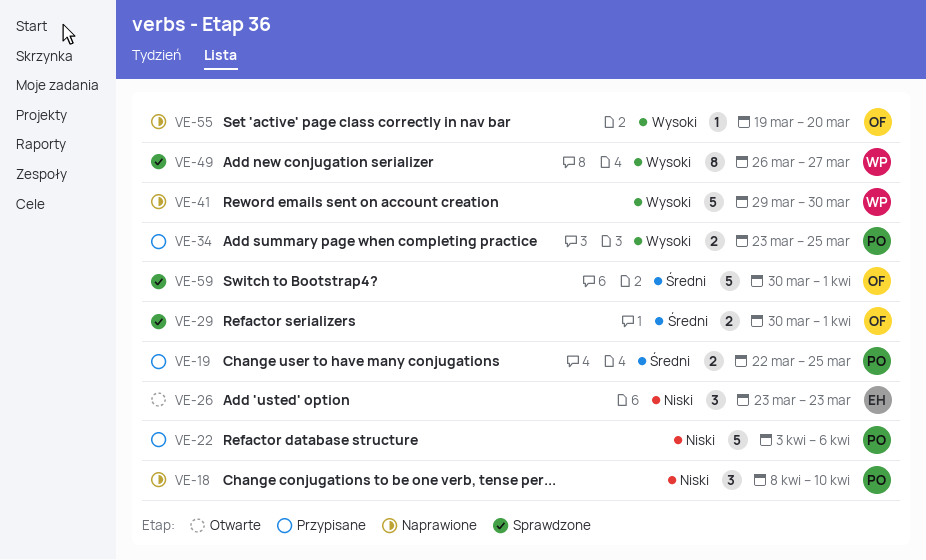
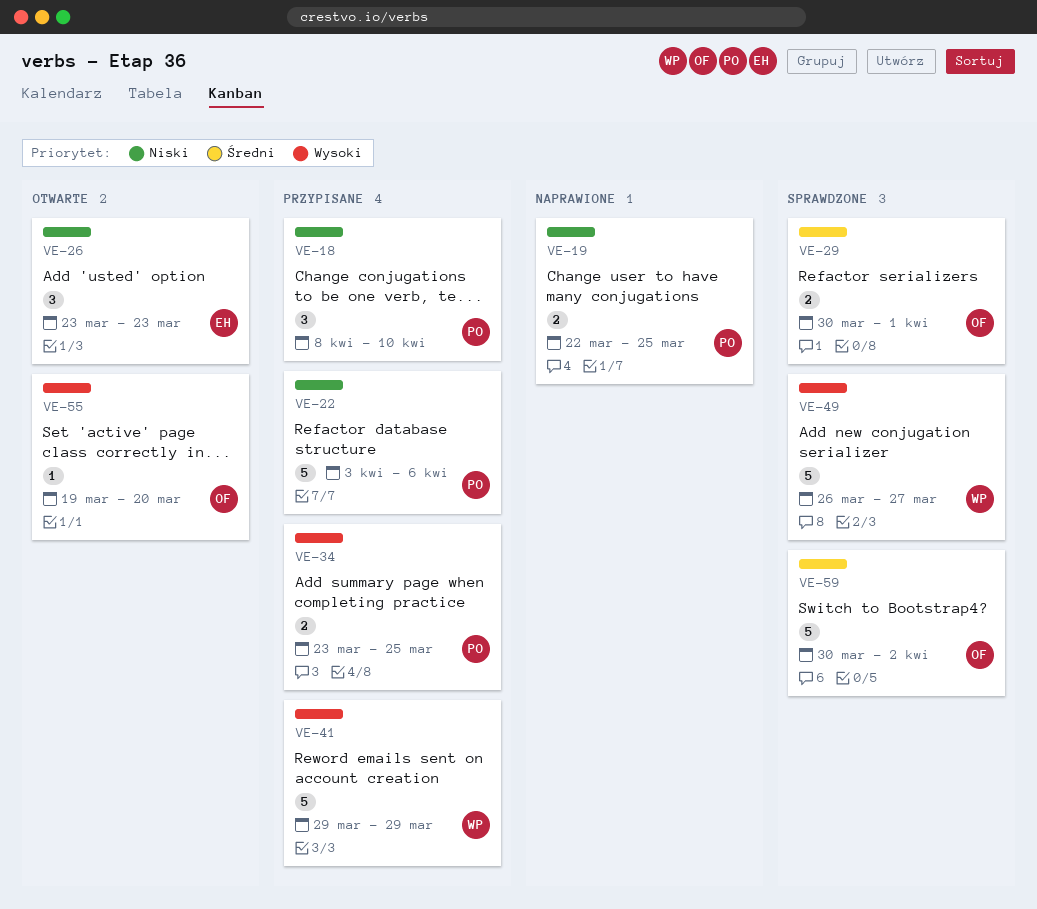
VE-18, status: Naprawione -> Przypisane
VE-19, status: Przypisane -> Naprawione
VE-19, priority: Średni -> Niski
VE-41, status: Naprawione -> Przypisane
VE-41, due: Mar 30 -> Mar 29
VE-49, estimate: 8 -> 5
VE-55, status: Naprawione -> Otwarte
VE-59, due: Apr 1 -> Apr 2

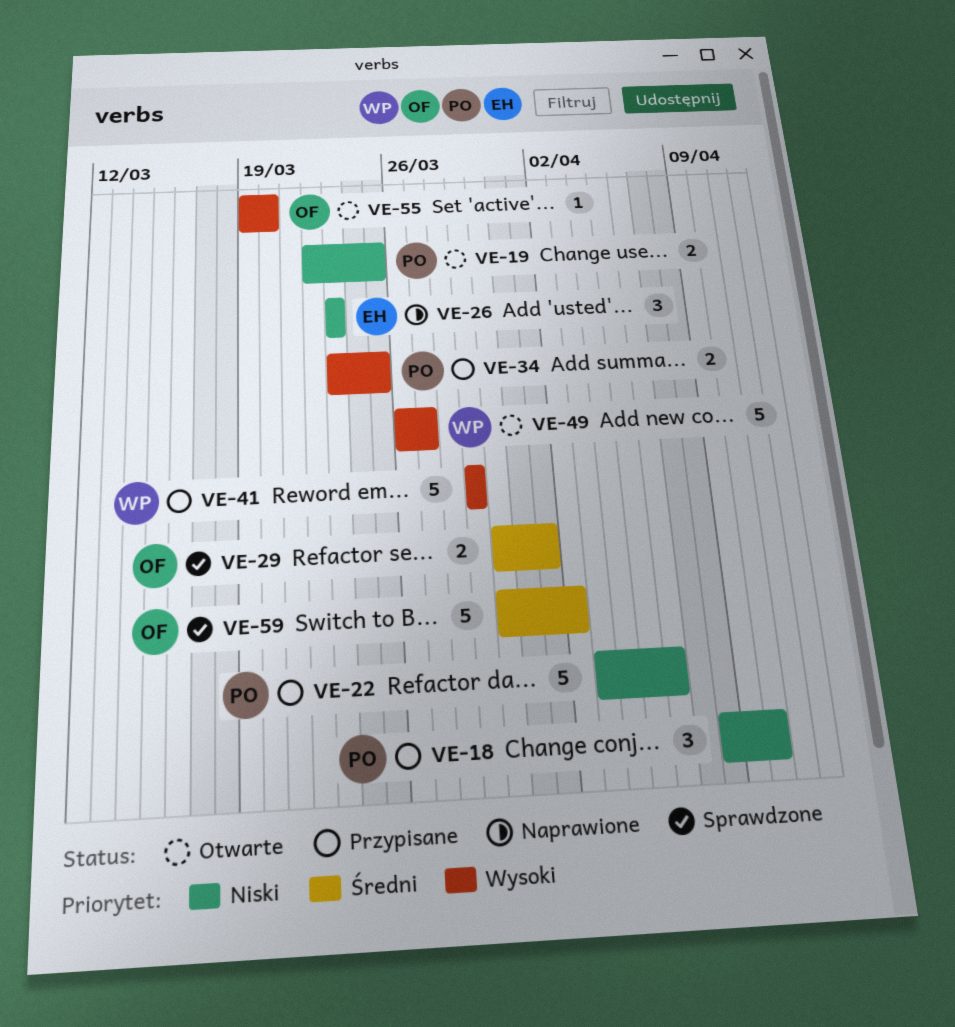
VE-19, status: Naprawione -> Otwarte
VE-26, status: Otwarte -> Naprawione
VE-49, status: Sprawdzone -> Otwarte

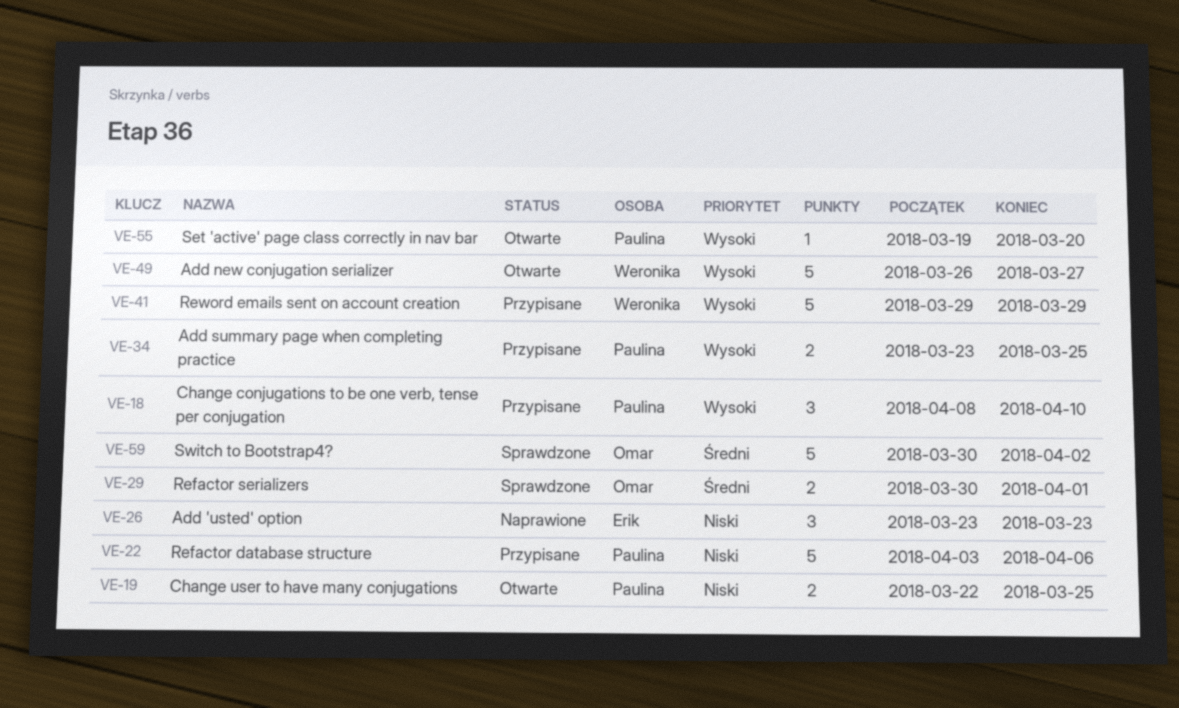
VE-18, priority: Niski -> Wysoki
VE-55, owner: Omar -> Paulina

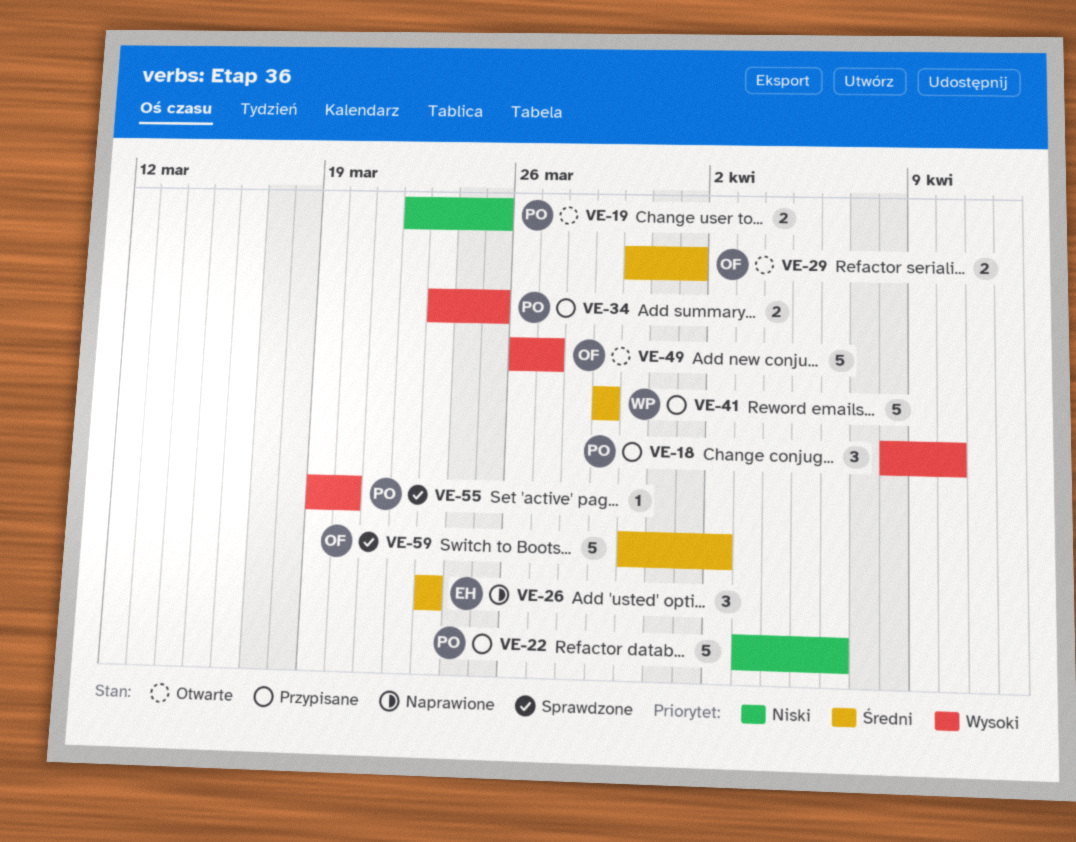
VE-26, priority: Niski -> Średni
VE-29, status: Sprawdzone -> Otwarte
VE-41, priority: Wysoki -> Średni
VE-49, owner: Weronika -> Omar
VE-55, status: Otwarte -> Sprawdzone

